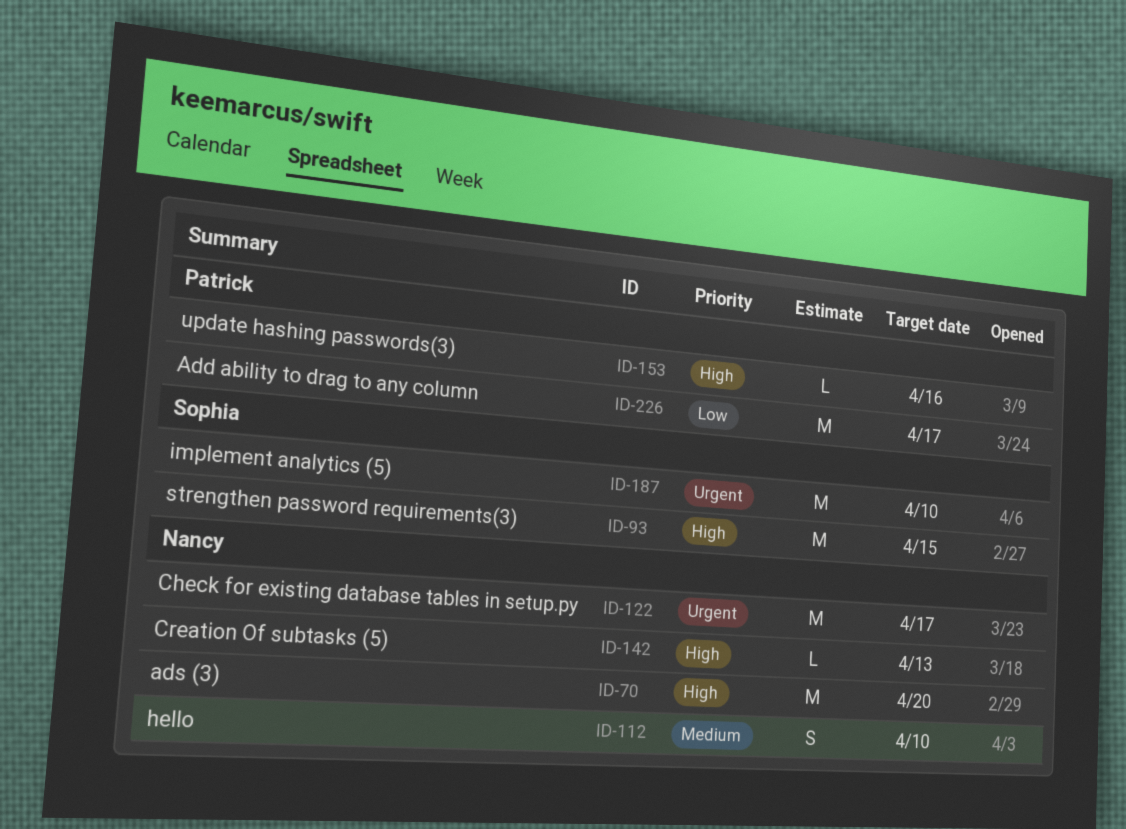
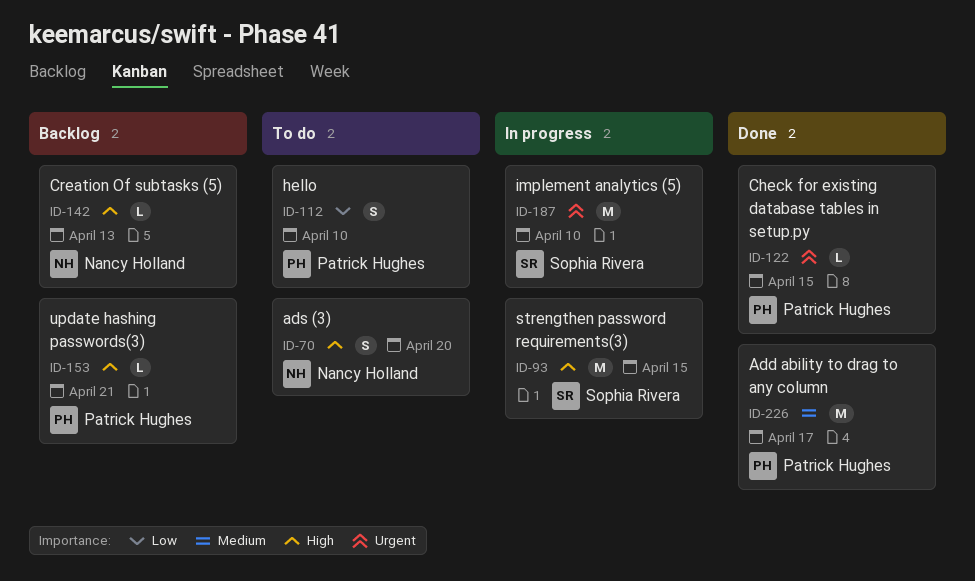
ID-70, estimate: M -> S
ID-112, owner: Nancy Holland -> Patrick Hughes
ID-112, priority: Medium -> Low
ID-122, owner: Nancy Holland -> Patrick Hughes
ID-122, estimate: M -> L
ID-122, due: Apr 17 -> Apr 15
ID-153, due: Apr 16 -> Apr 21
ID-226, priority: Low -> Medium

